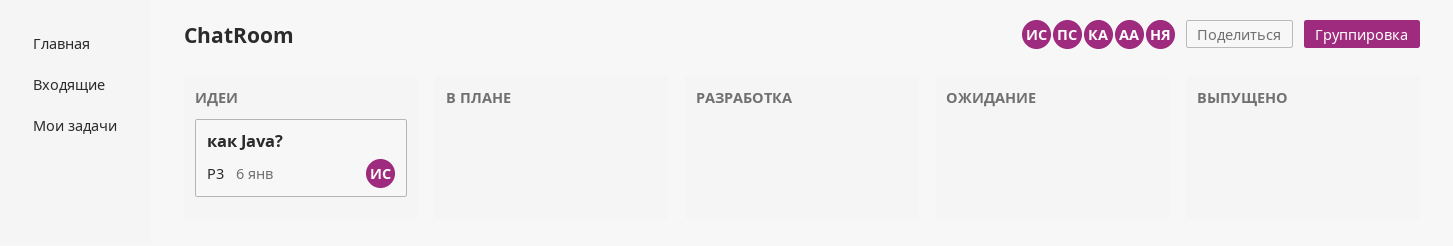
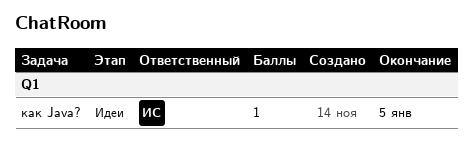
как Java?, due: Jan 6 -> Jan 5

